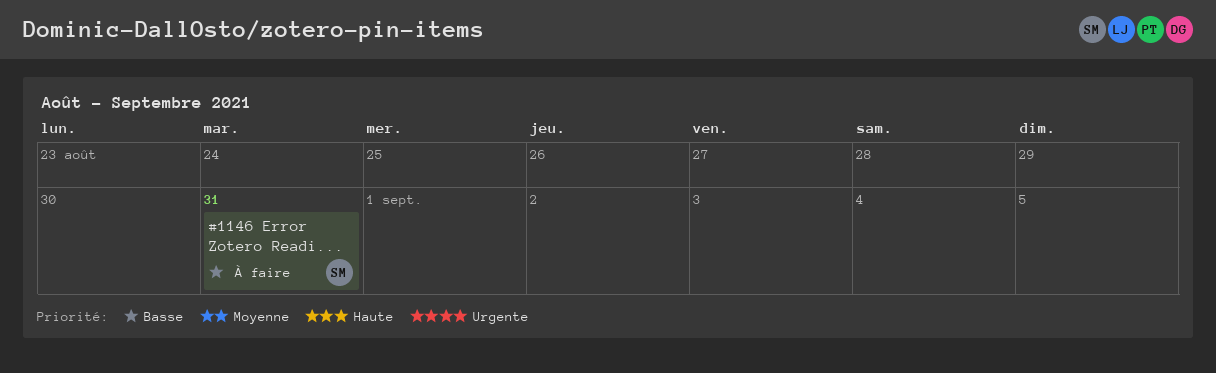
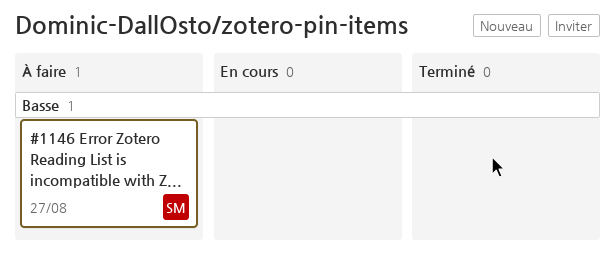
#1146, due: Aug 31 -> Aug 27

